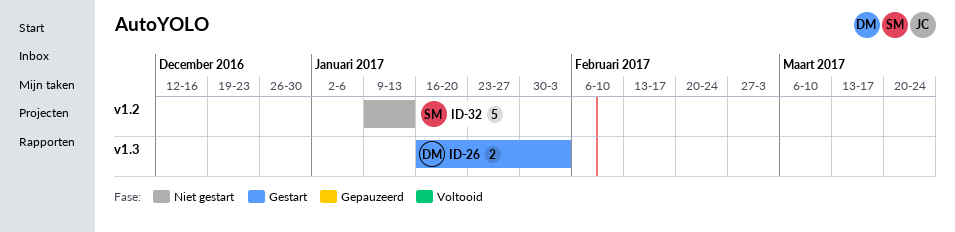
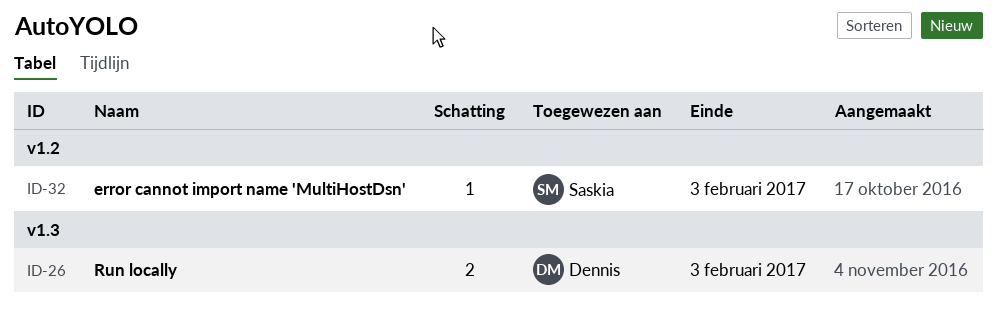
ID-32, estimate: 5 -> 1
ID-32, due: Jan 13 -> Feb 3

